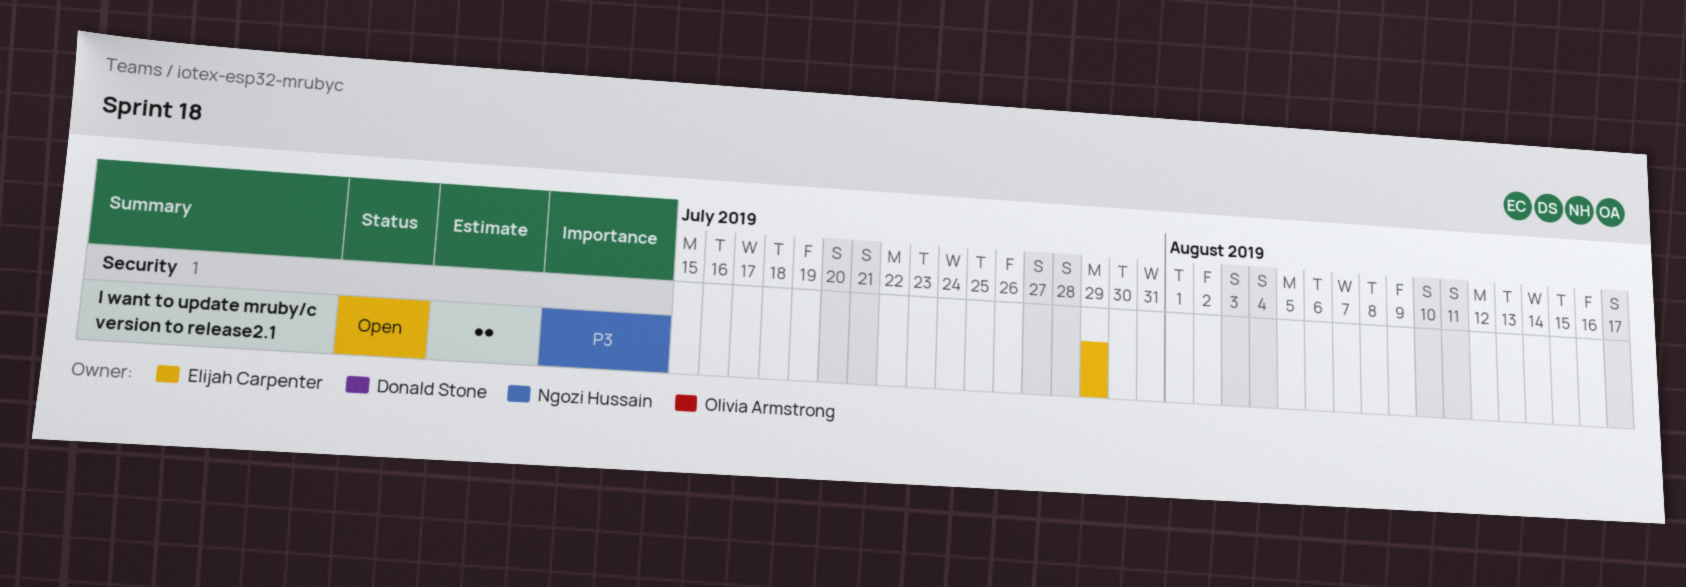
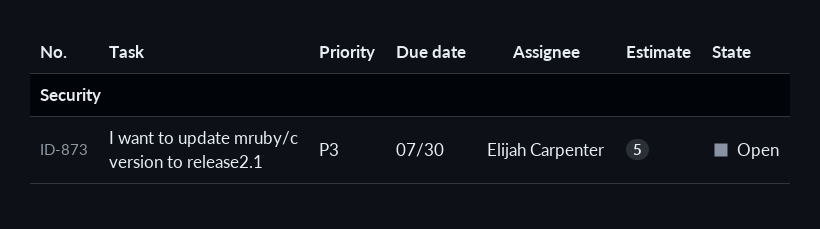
I want to update mruby/c version to release2.1, estimate: 2 -> 5
I want to update mruby/c version to release2.1, due: Jul 29 -> Jul 30

